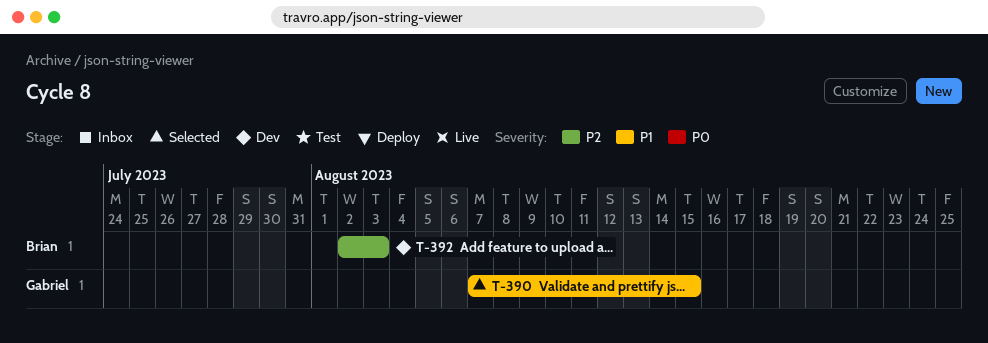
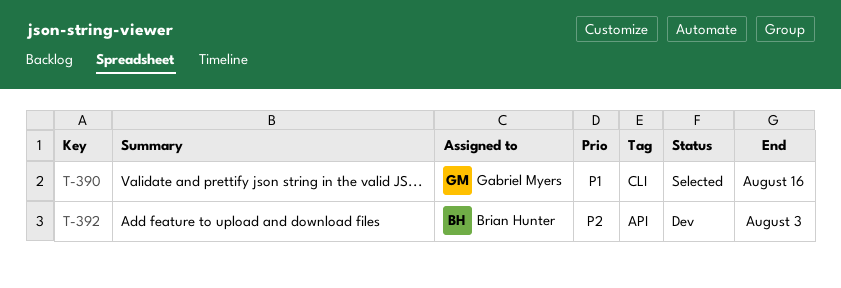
T-390, due: Aug 15 -> Aug 16

